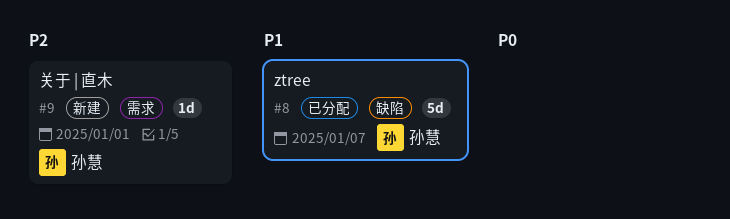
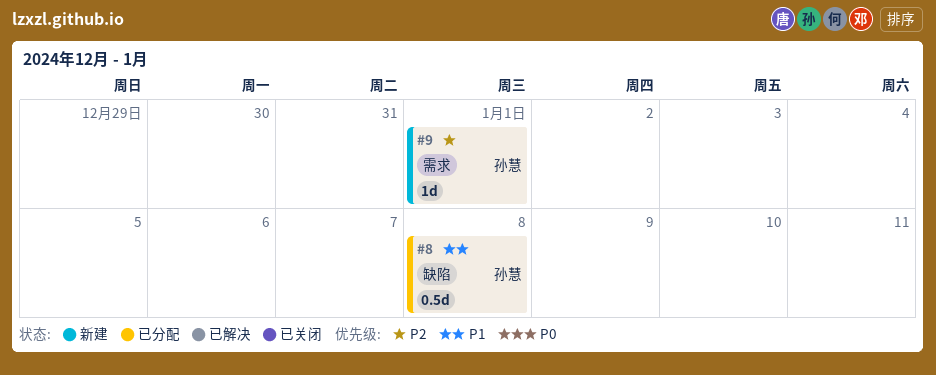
#8, estimate: 5d -> 0.5d
#8, due: Jan 7 -> Jan 8

